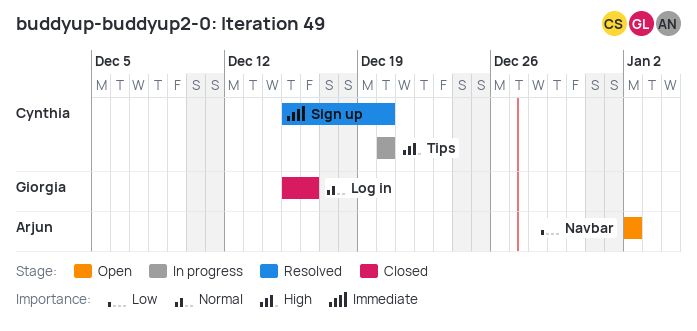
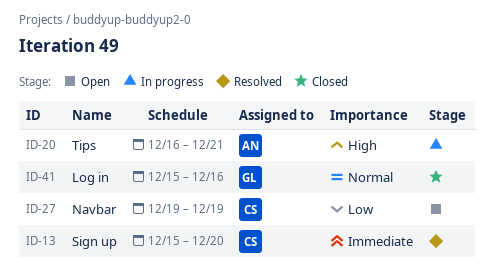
Navbar, owner: Arjun -> Cynthia
Navbar, start: Jan 2 -> Dec 19
Navbar, due: Jan 2 -> Dec 19
Tips, owner: Cynthia -> Arjun
Tips, start: Dec 20 -> Dec 16
Tips, due: Dec 20 -> Dec 21

